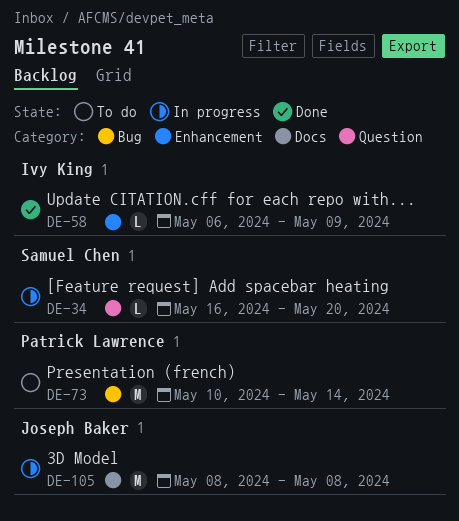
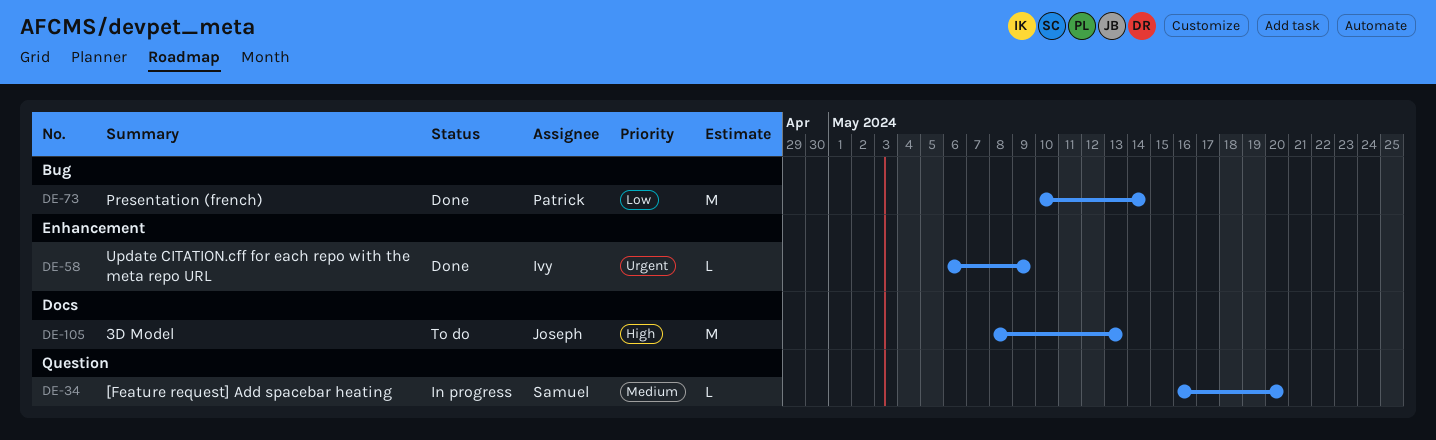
DE-73, status: To do -> Done
DE-105, status: In progress -> To do
DE-105, due: May 8 -> May 13

